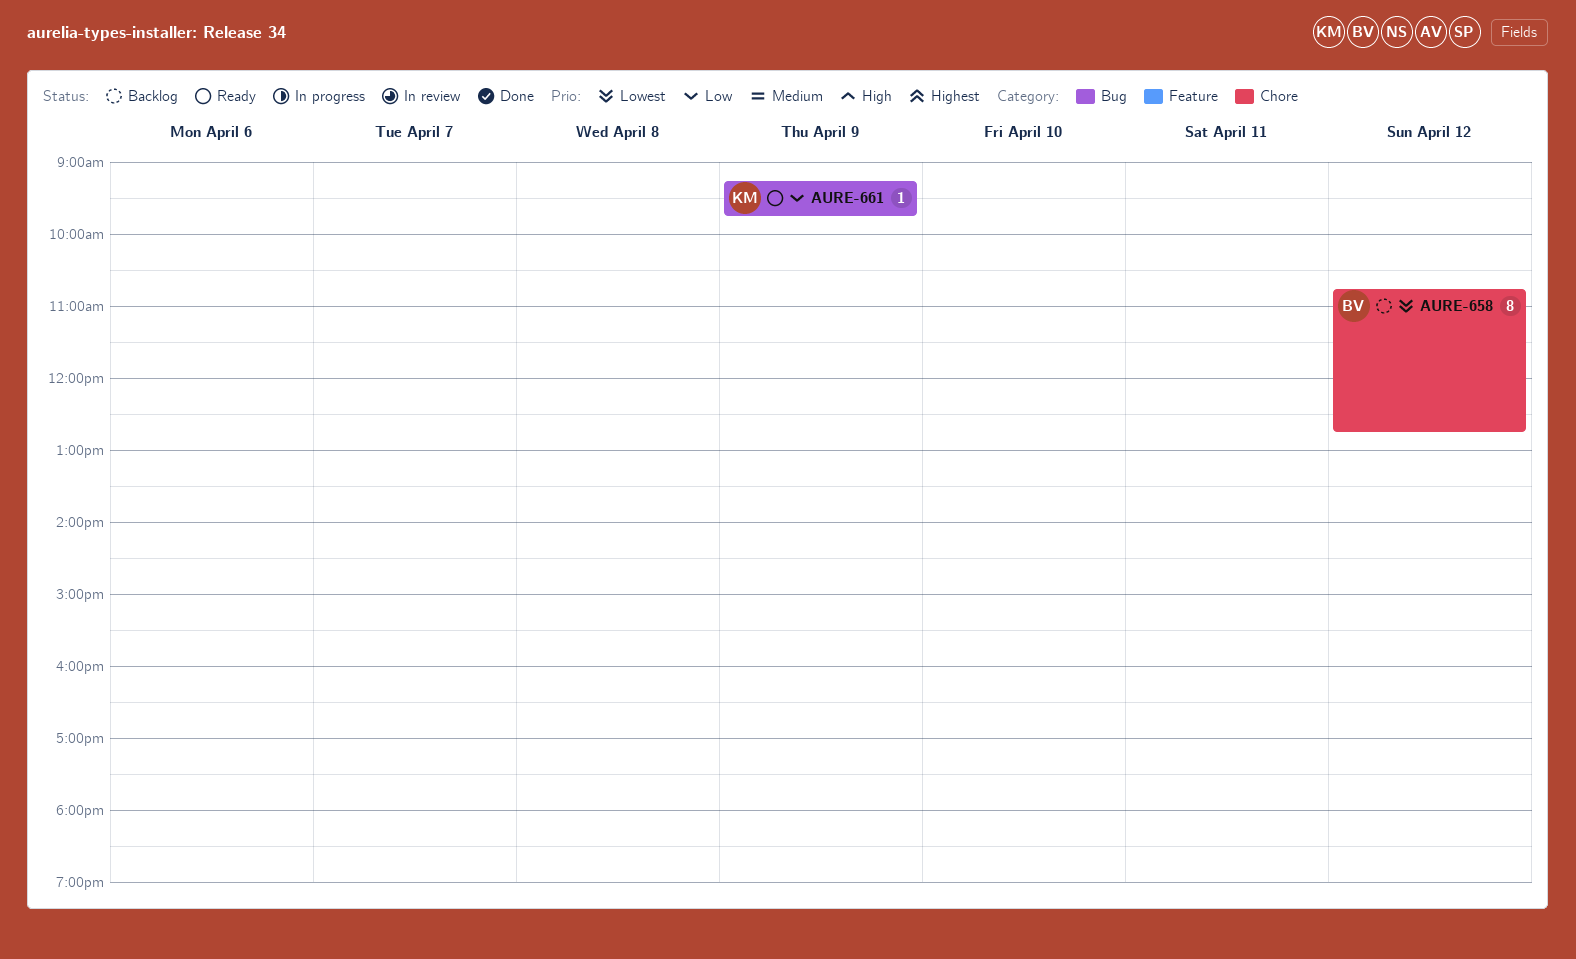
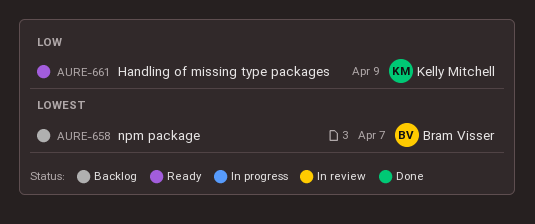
AURE-658, day: Apr 12 -> Apr 7

